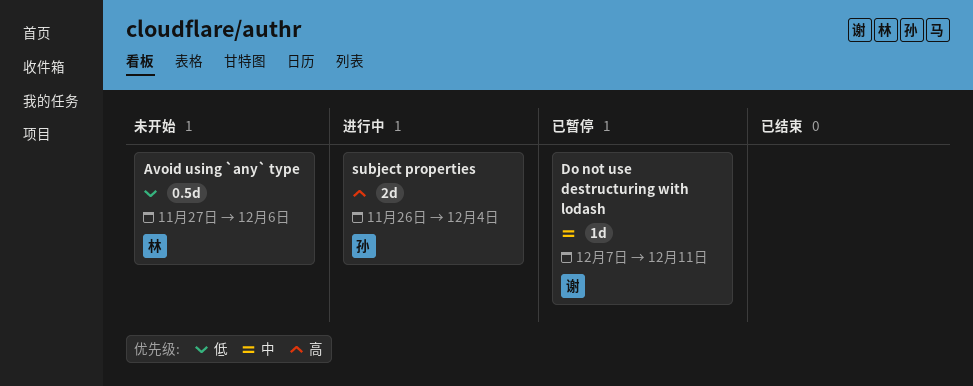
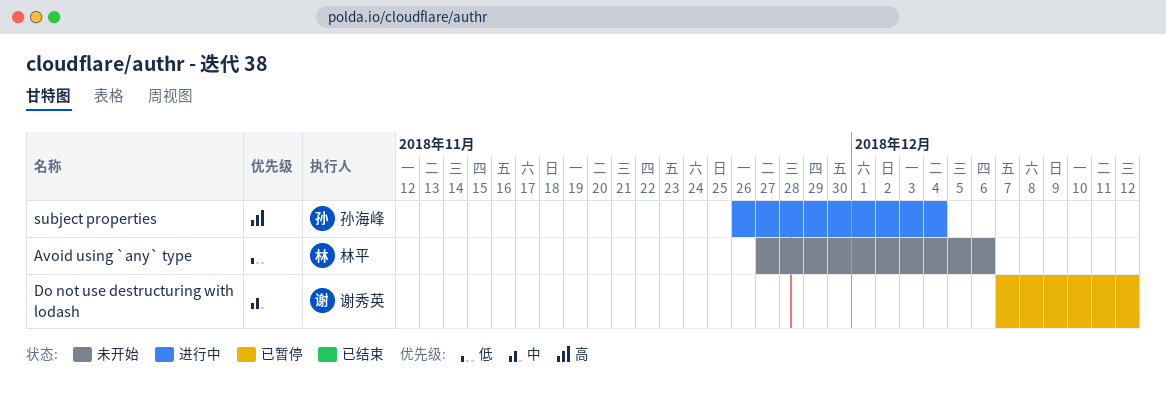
Do not use destructuring with lodash, due: Dec 11 -> Dec 12

